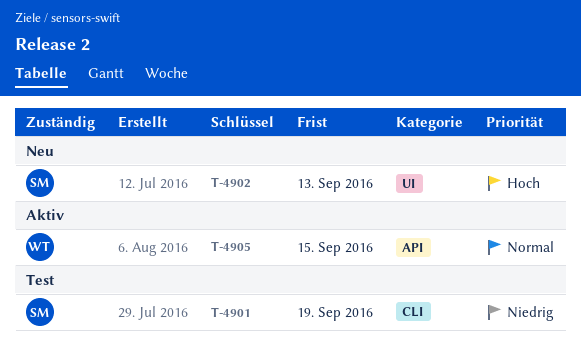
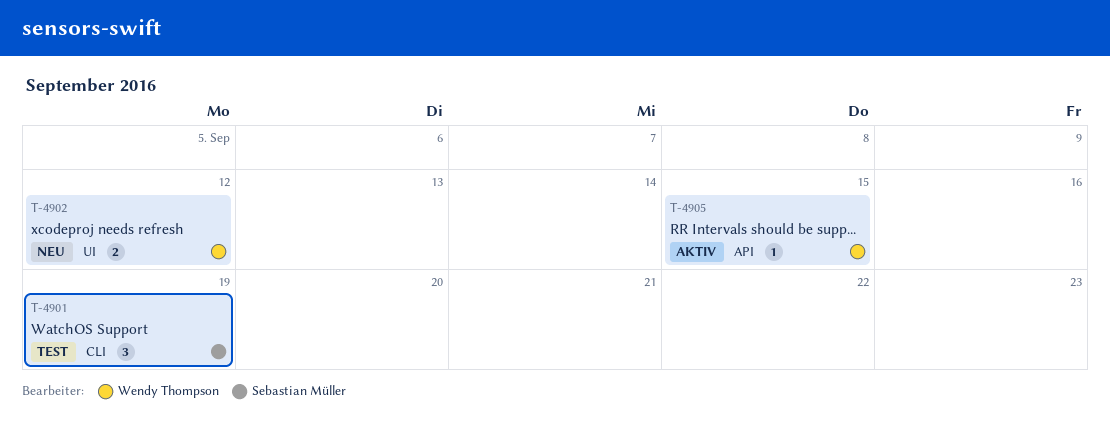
T-4902, owner: Sebastian Müller -> Wendy Thompson
T-4902, due: Sep 13 -> Sep 12

